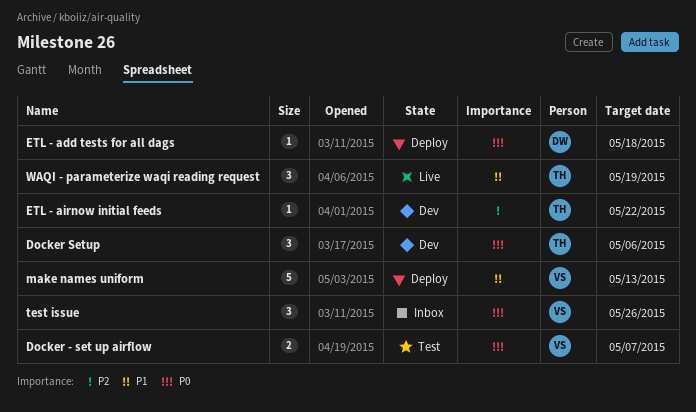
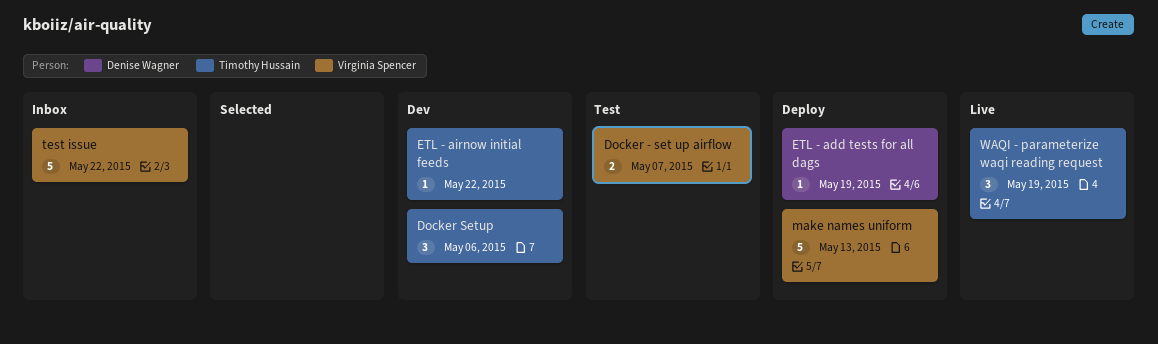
ETL - add tests for all dags, due: May 18 -> May 19
test issue, estimate: 3 -> 5
test issue, due: May 26 -> May 22

